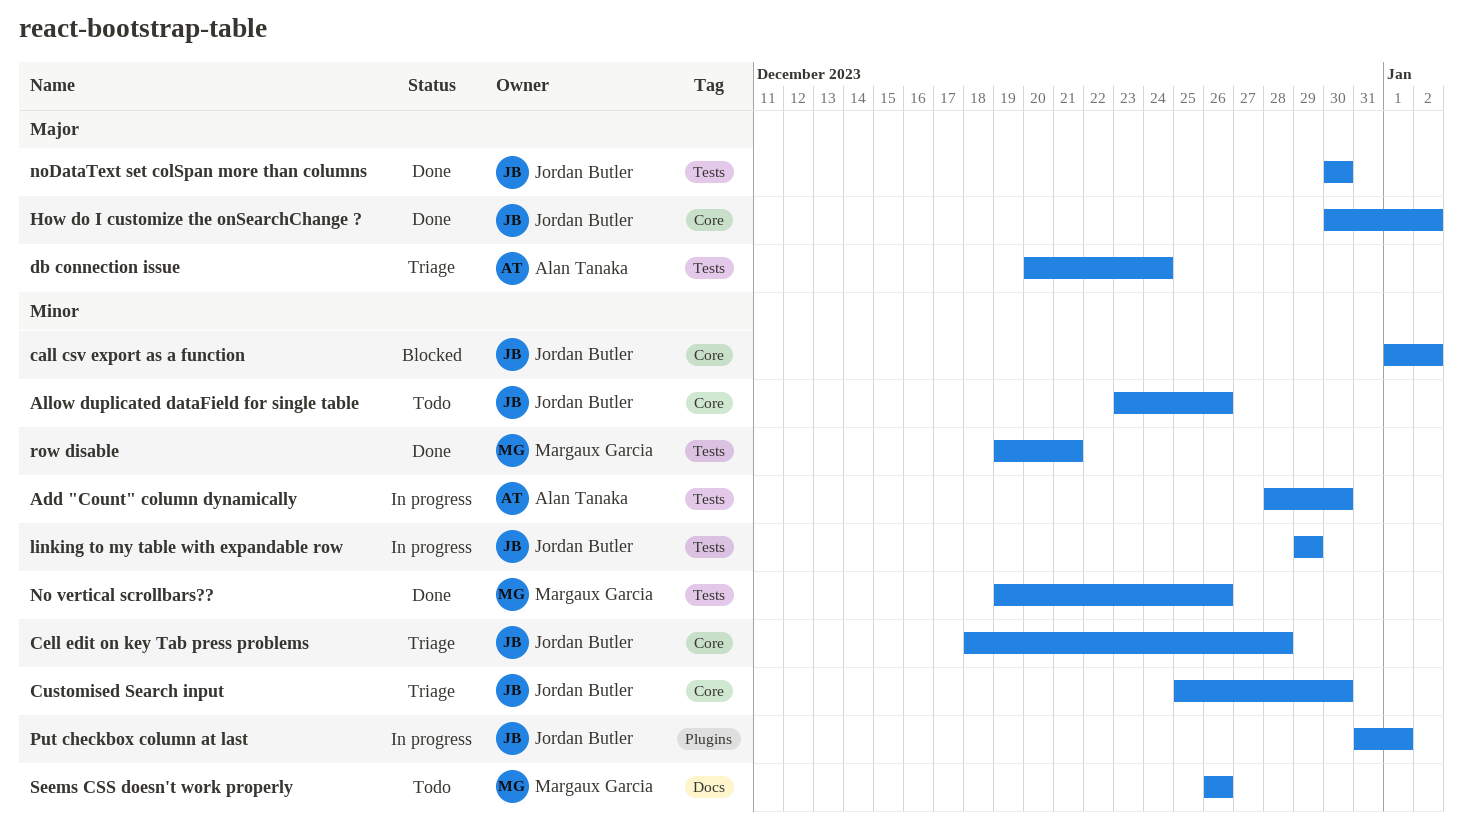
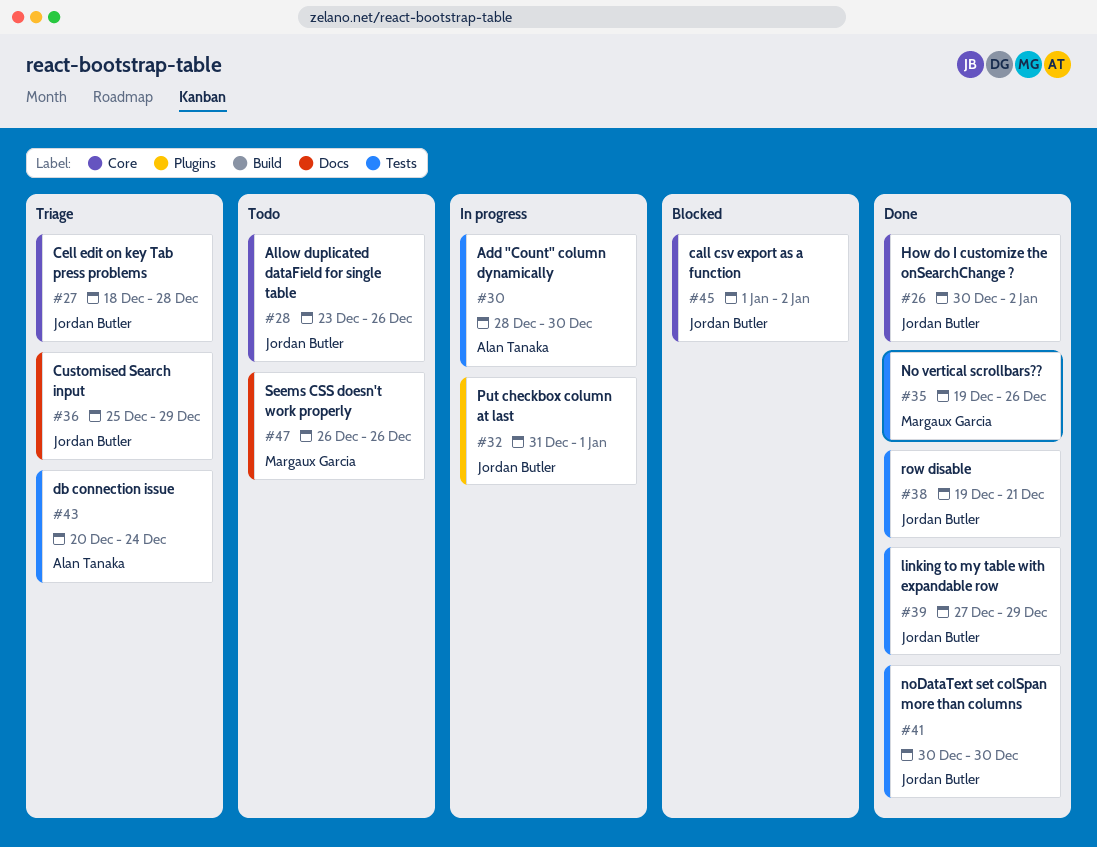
Customised Search input, label: Core -> Docs
Customised Search input, due: Dec 30 -> Dec 29
linking to my table with expandable row, status: In progress -> Done
linking to my table with expandable row, start: Dec 29 -> Dec 27
row disable, owner: Margaux Garcia -> Jordan Butler

